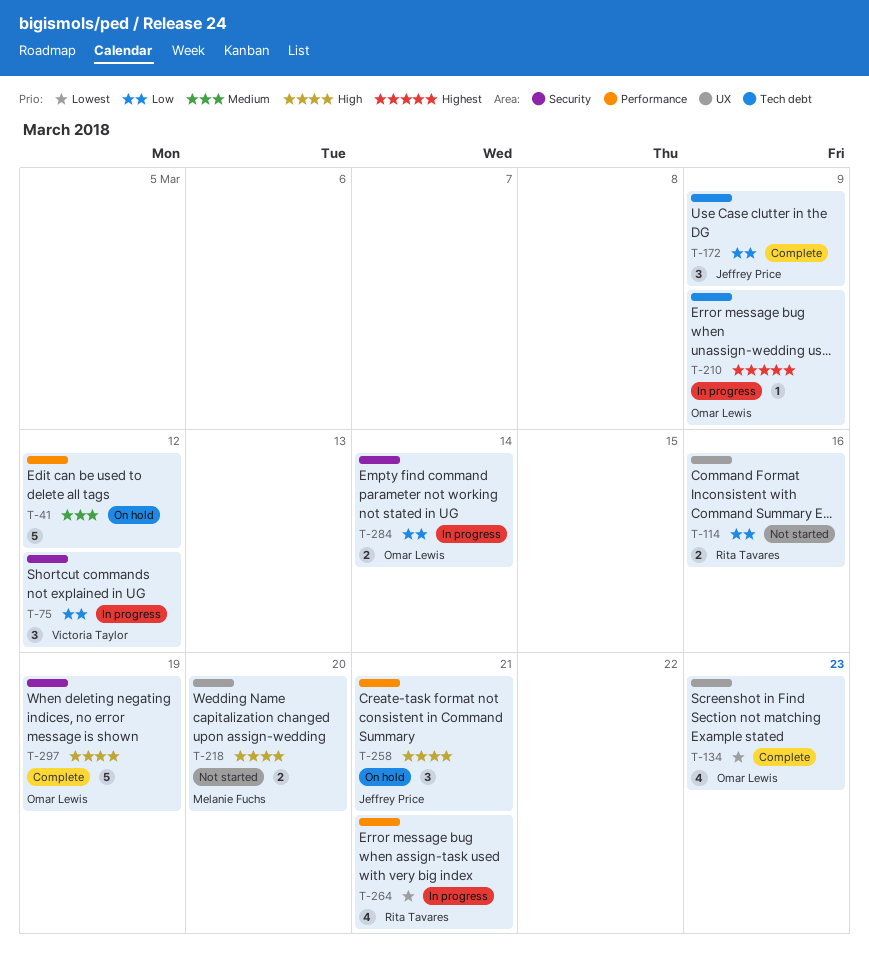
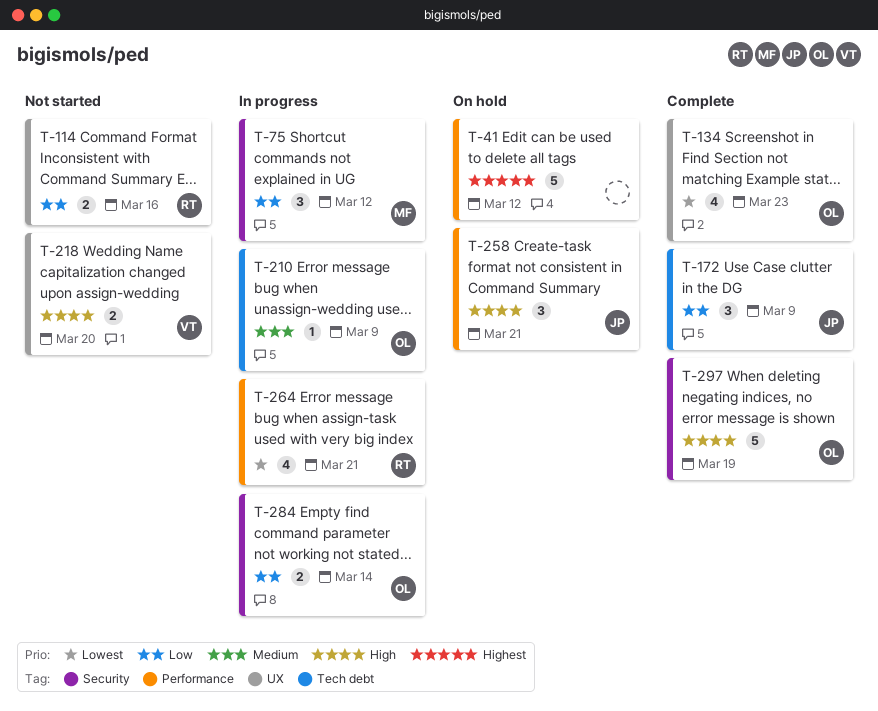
T-41, priority: Medium -> Highest
T-75, owner: Victoria Taylor -> Melanie Fuchs
T-210, priority: Highest -> Medium
T-218, owner: Melanie Fuchs -> Victoria Taylor

